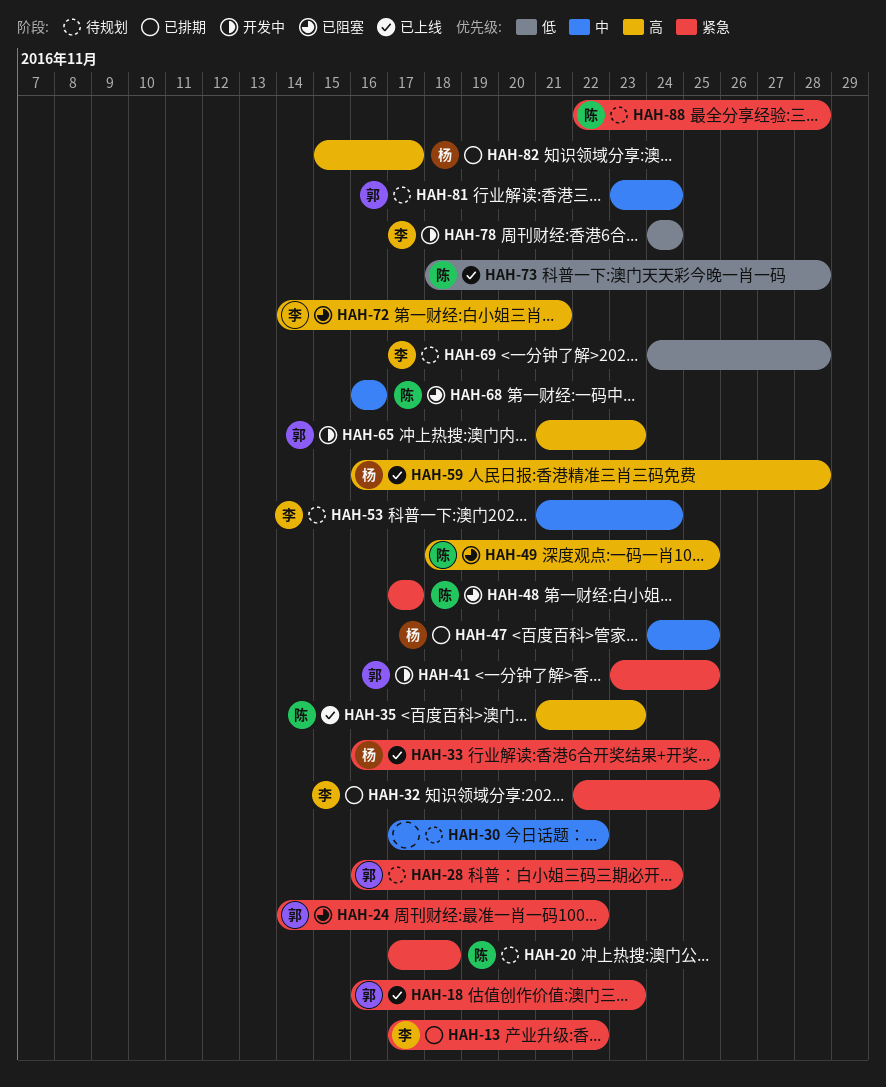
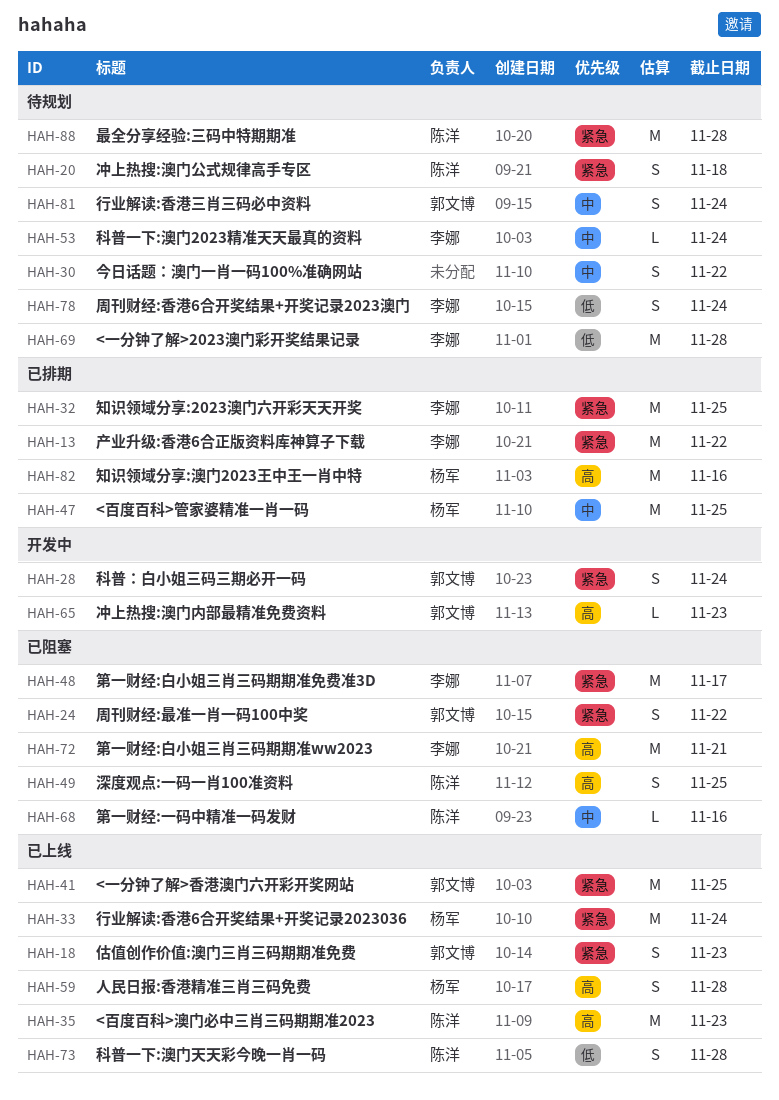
HAH-28, status: 待规划 -> 开发中
HAH-33, due: Nov 25 -> Nov 24
HAH-41, status: 开发中 -> 已上线
HAH-48, owner: 陈洋 -> 李娜
HAH-78, status: 开发中 -> 待规划
HAH-82, due: Nov 17 -> Nov 16

